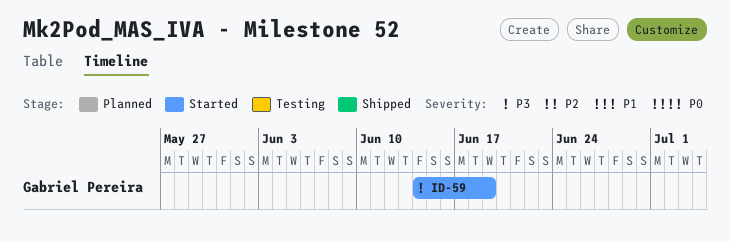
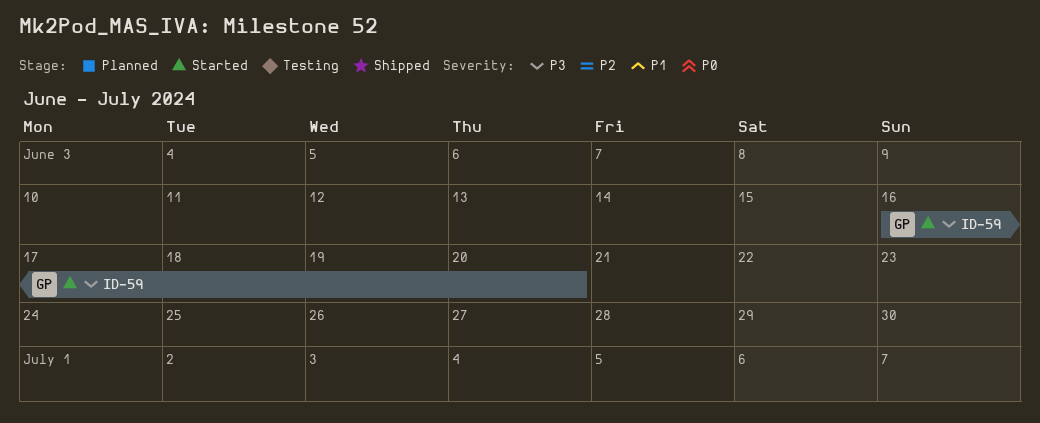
ID-59, start: Jun 14 -> Jun 16
ID-59, due: Jun 19 -> Jun 20

